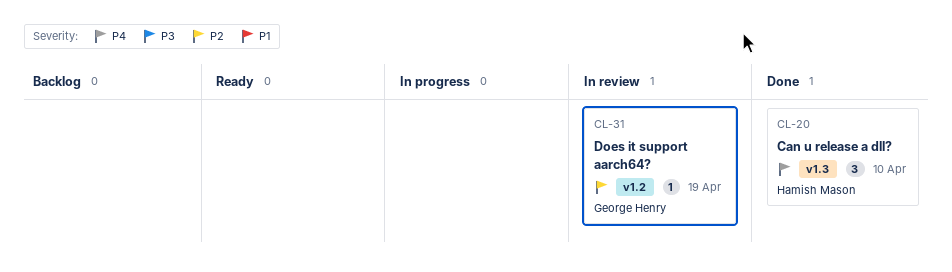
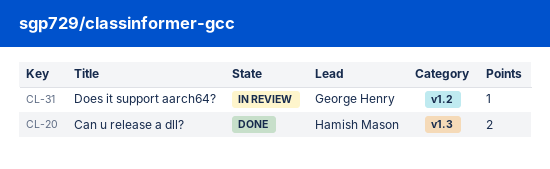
CL-20, estimate: 3 -> 2

